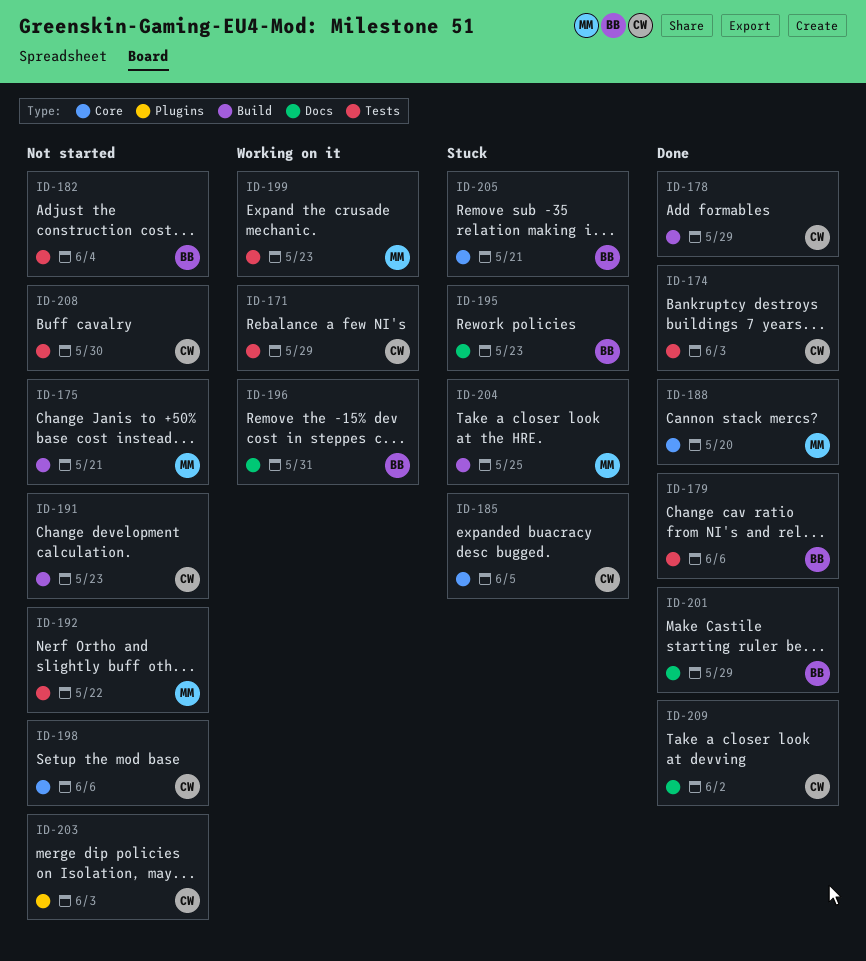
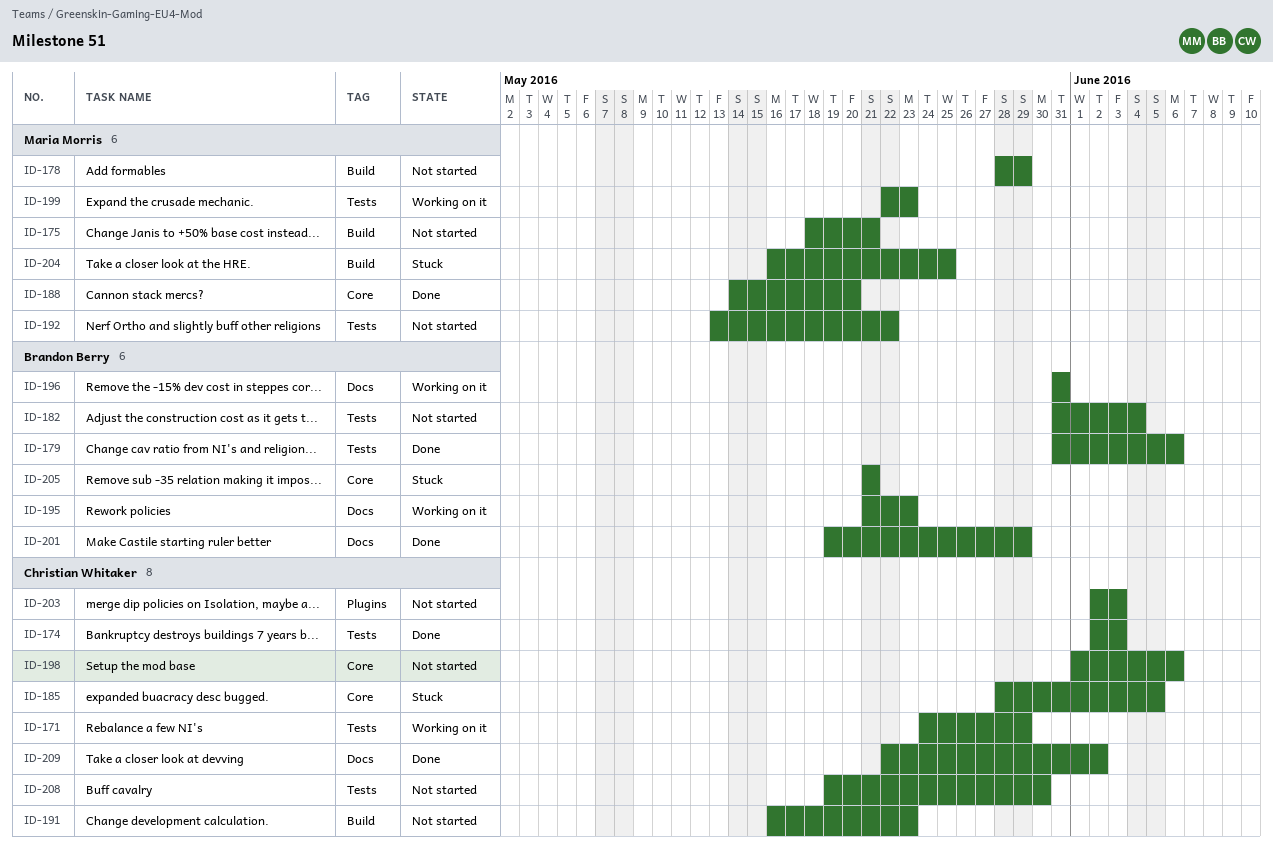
ID-178, status: Done -> Not started
ID-178, owner: Christian Whitaker -> Maria Morris
ID-195, status: Stuck -> Working on it

